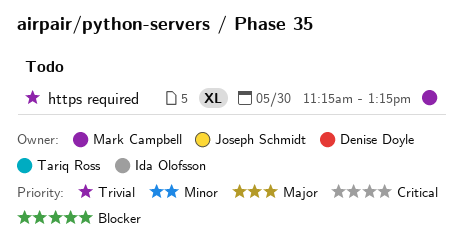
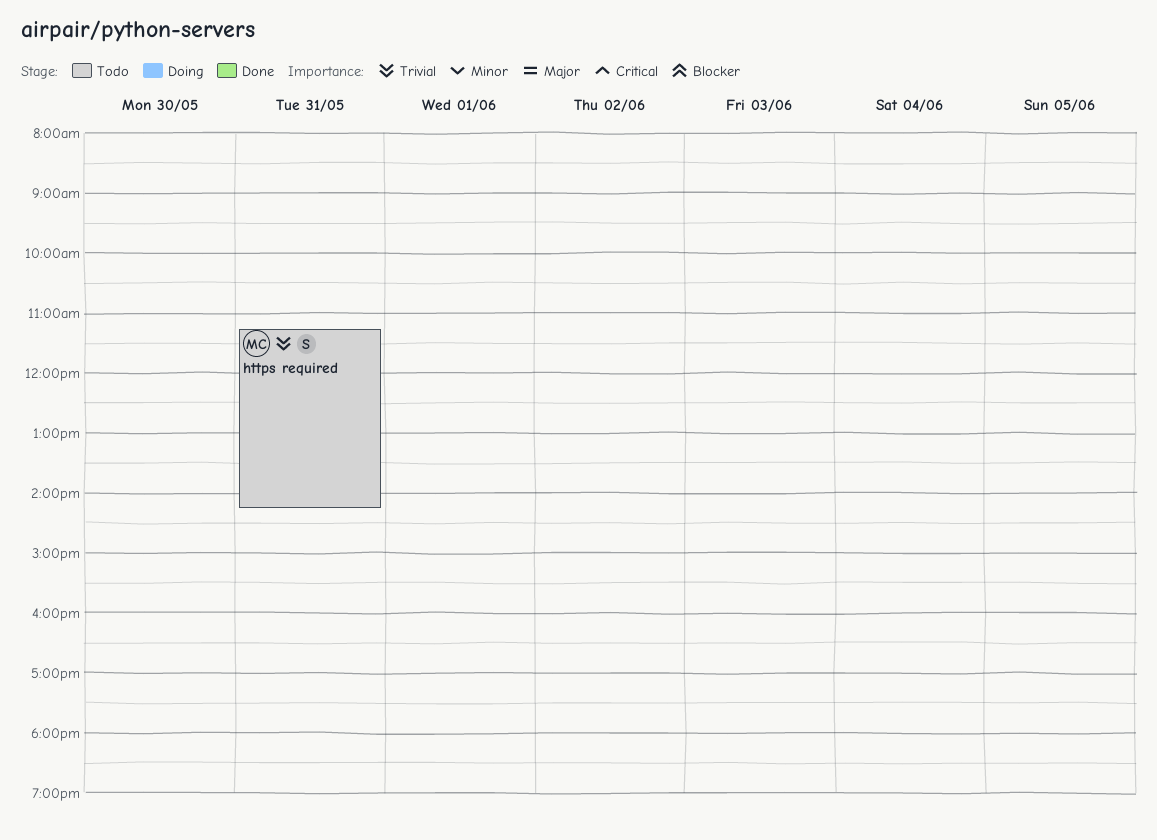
https required, estimate: XL -> S
https required, day: May 30 -> May 31
https required, ends: 13:15 -> 14:15

